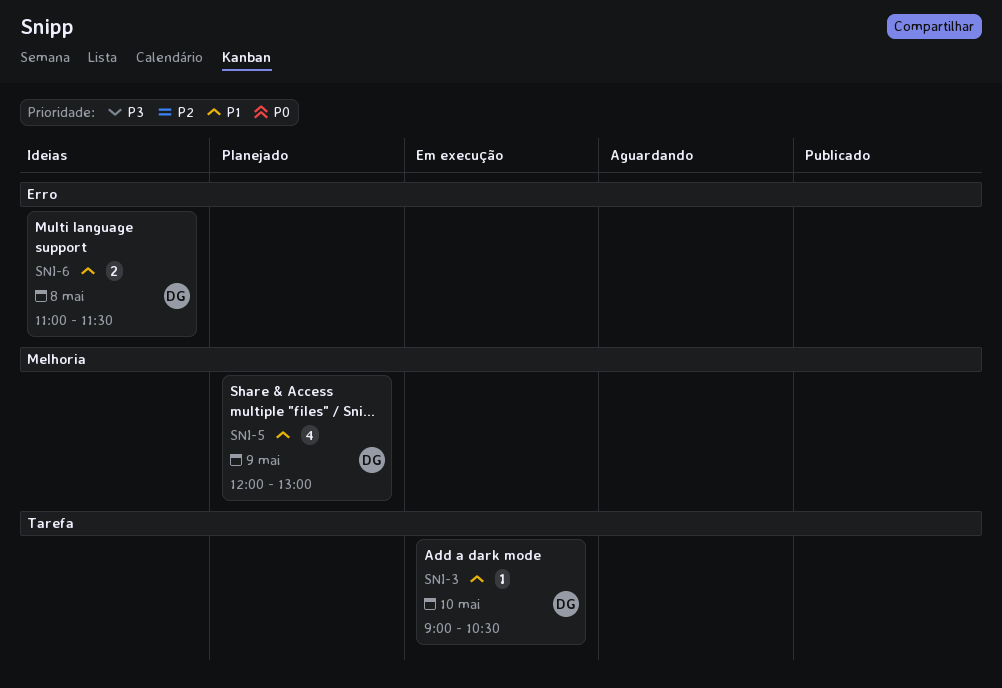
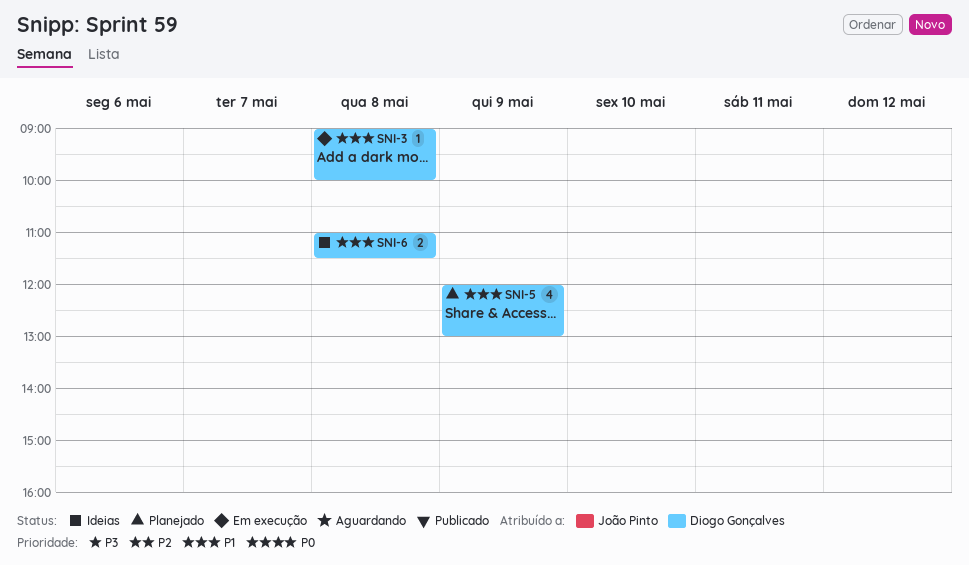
SNI-3, day: May 10 -> May 8
SNI-3, ends: 10:30 -> 10:00

